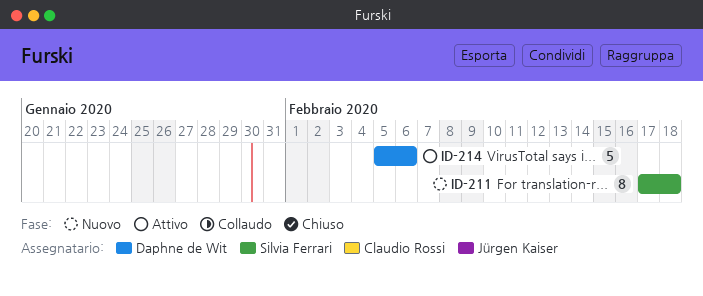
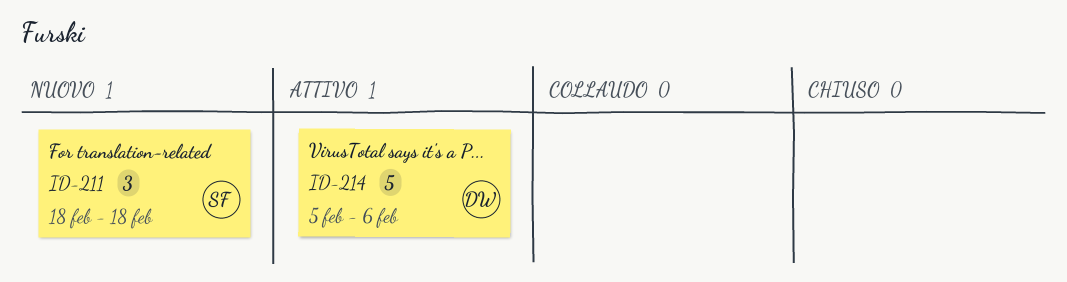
ID-211, estimate: 8 -> 3
ID-211, start: Feb 17 -> Feb 18

